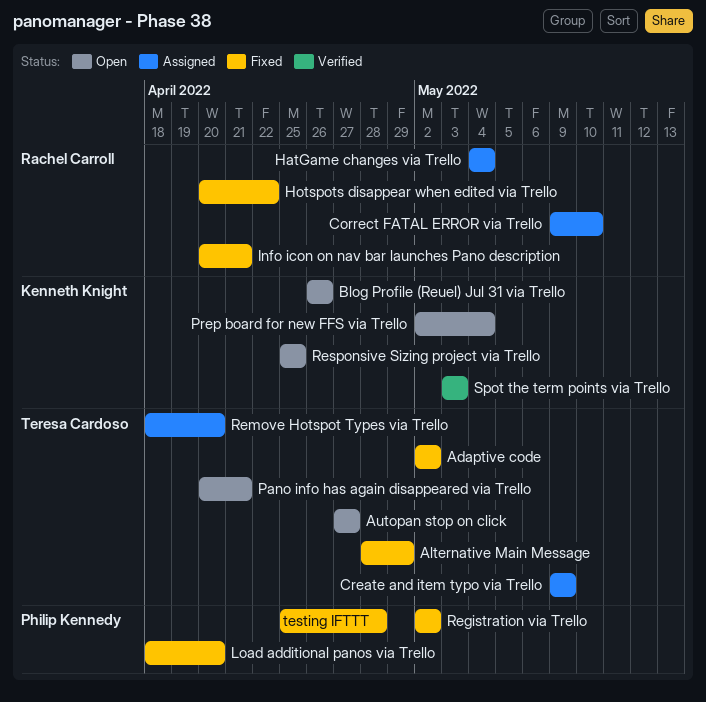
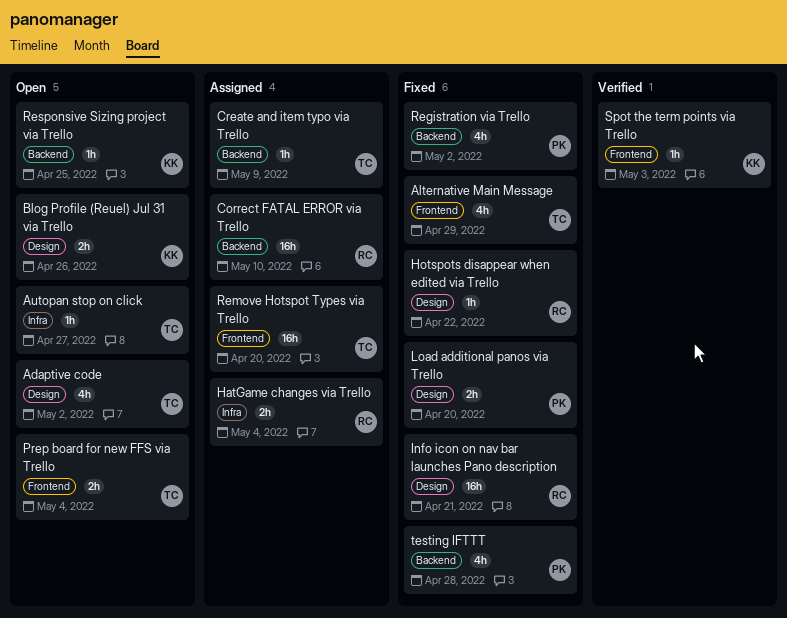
Adaptive code, status: Fixed -> Open
Pano info has again disappeared via Trello: present -> none
Prep board for new FFS via Trello, owner: Kenneth Knight -> Teresa Cardoso

